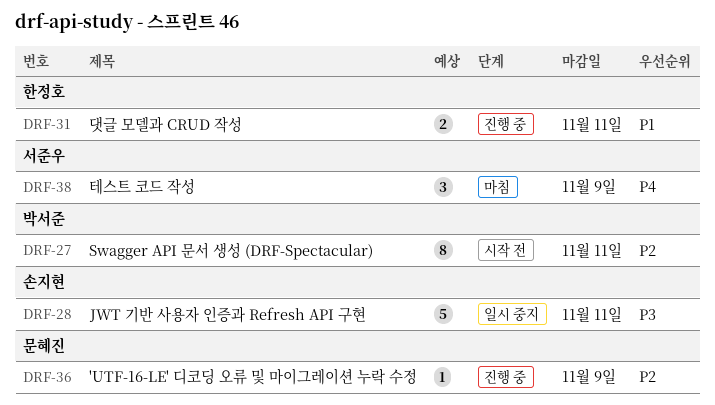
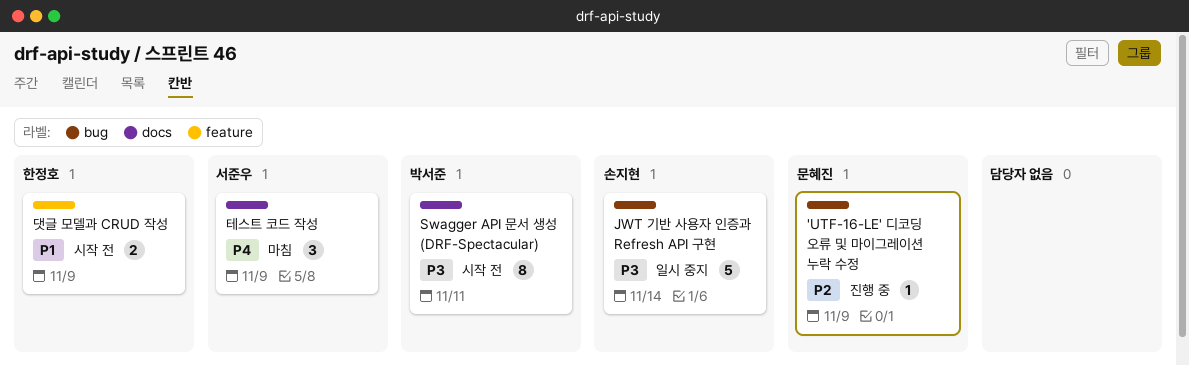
JWT 기반 사용자 인증과 Refresh API 구현, due: Nov 11 -> Nov 14
Swagger API 문서 생성 (DRF-Spectacular), priority: P2 -> P3
댓글 모델과 CRUD 작성, status: 진행 중 -> 시작 전
댓글 모델과 CRUD 작성, due: Nov 11 -> Nov 9

